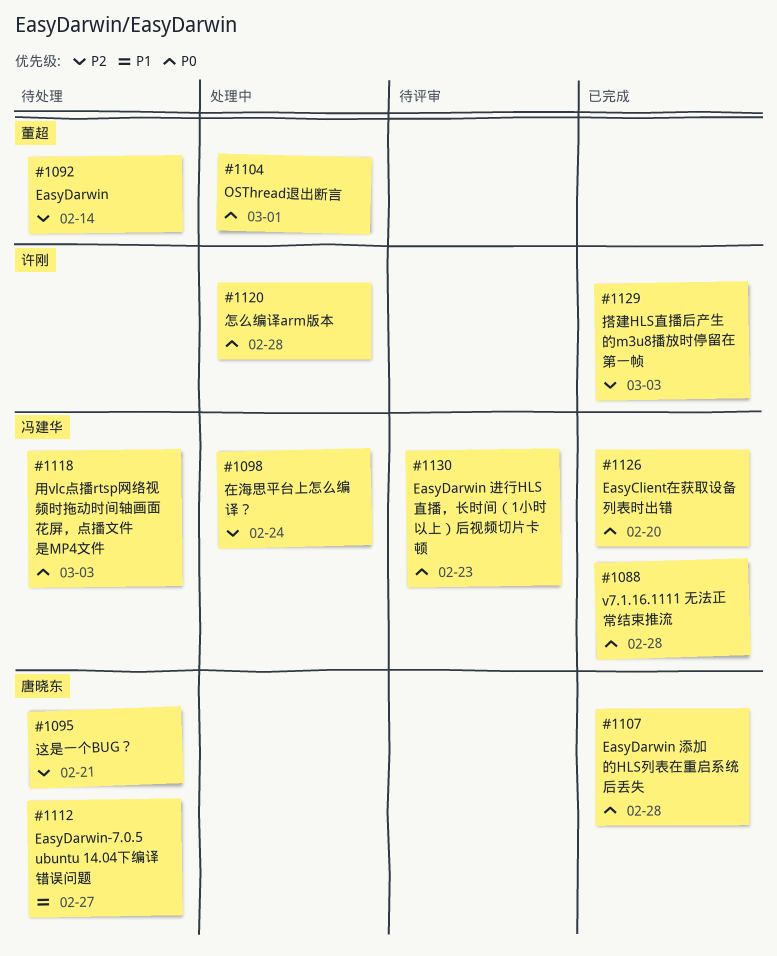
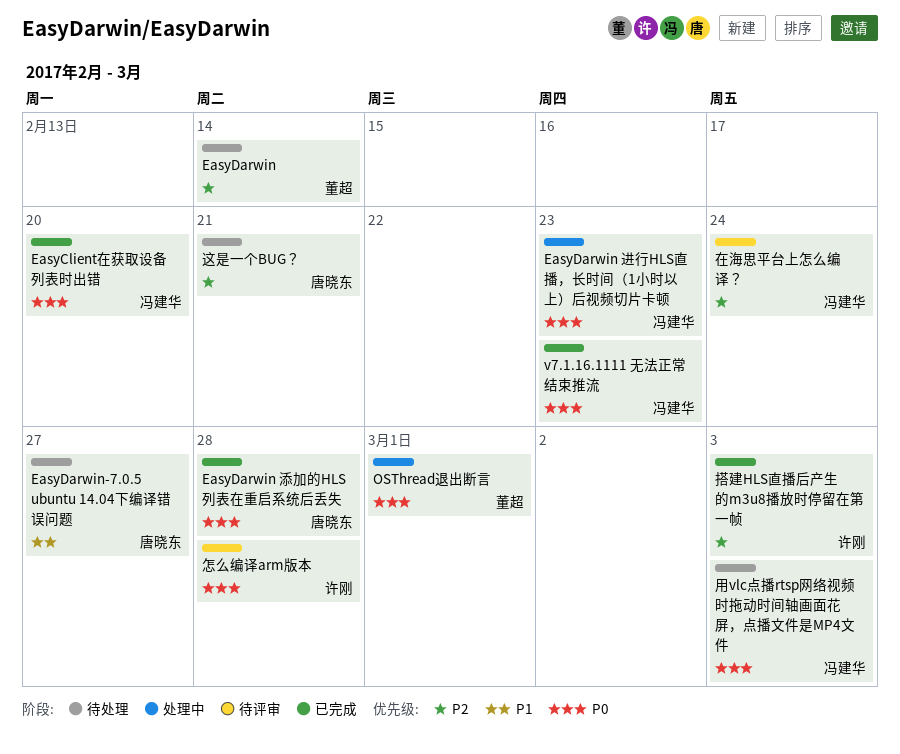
EasyDarwin 进行HLS直播，长时间（1小时以上）后视频切片卡顿, status: 待评审 -> 处理中
v7.1.16.1111 无法正常结束推流, due: Feb 28 -> Feb 23
在海思平台上怎么编译？, status: 处理中 -> 待评审
怎么编译arm版本, status: 处理中 -> 待评审

